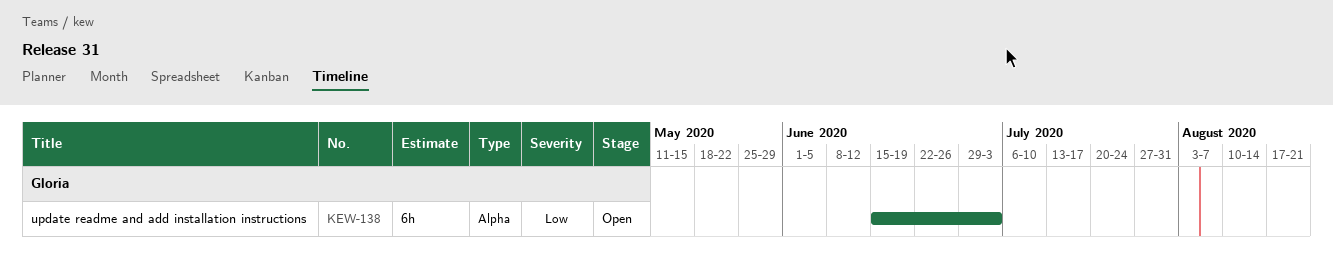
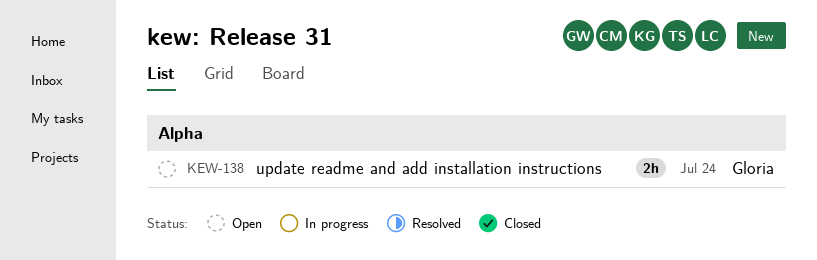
KEW-138, estimate: 6h -> 2h
KEW-138, due: Jul 3 -> Jul 24

